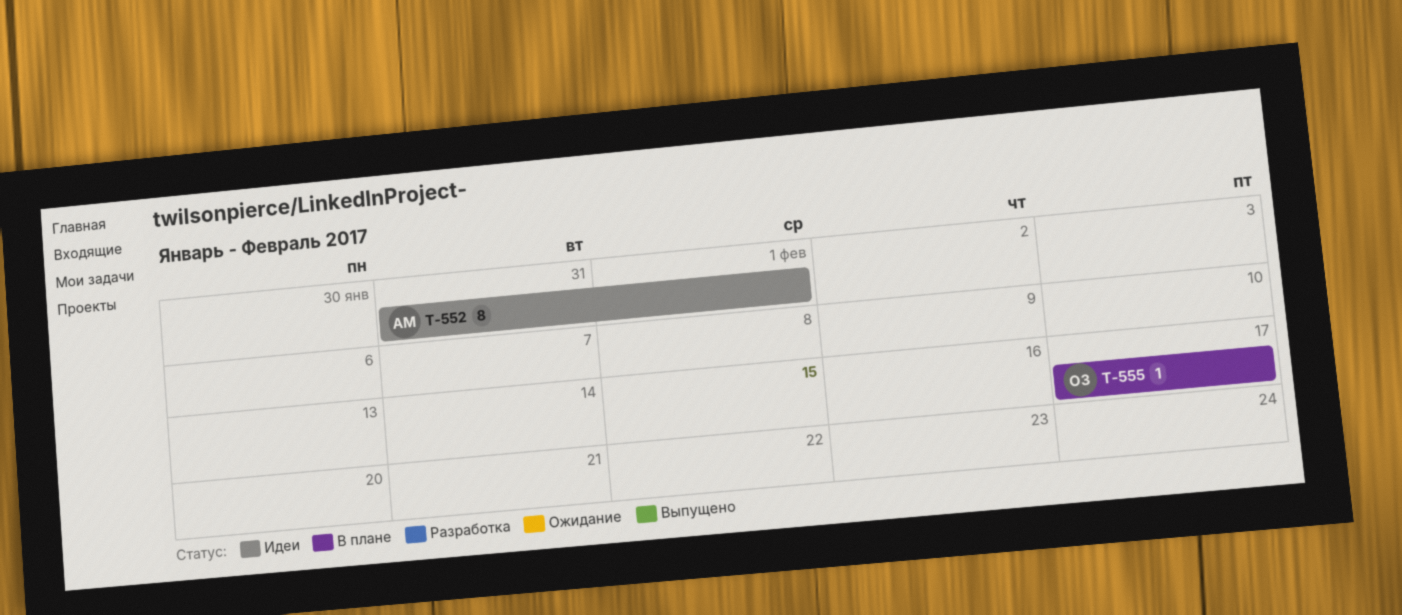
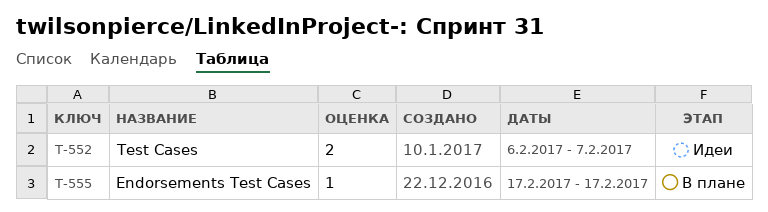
T-552, estimate: 8 -> 2
T-552, start: Jan 31 -> Feb 6
T-552, due: Feb 1 -> Feb 7

